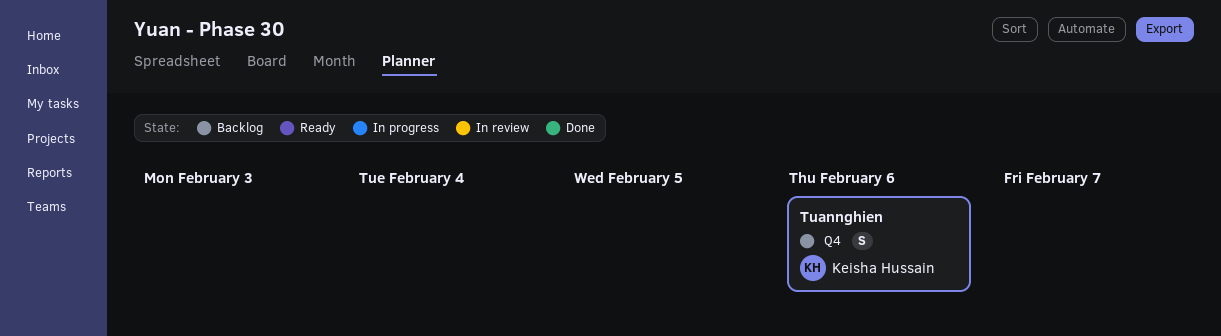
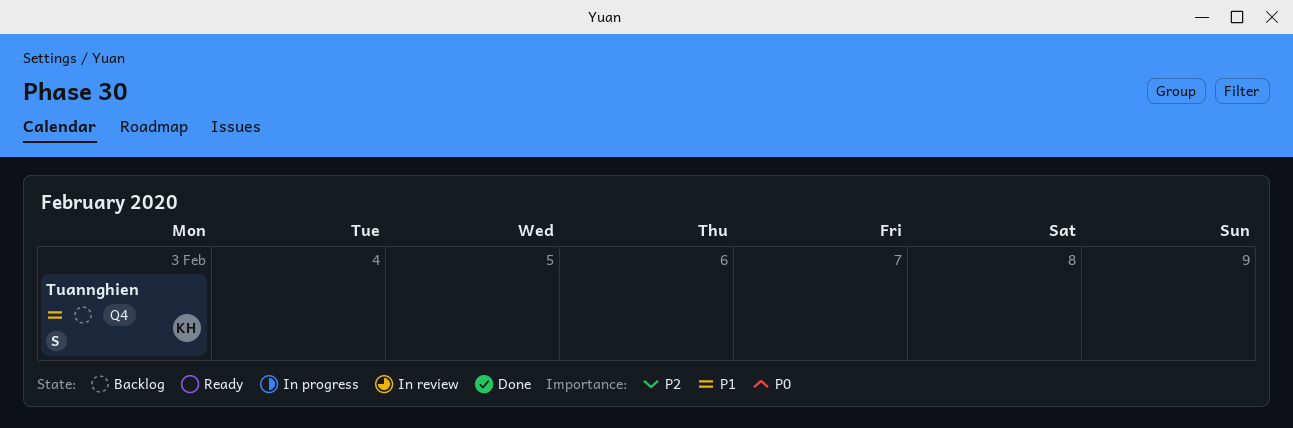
Tuannghien, due: Feb 6 -> Feb 3

